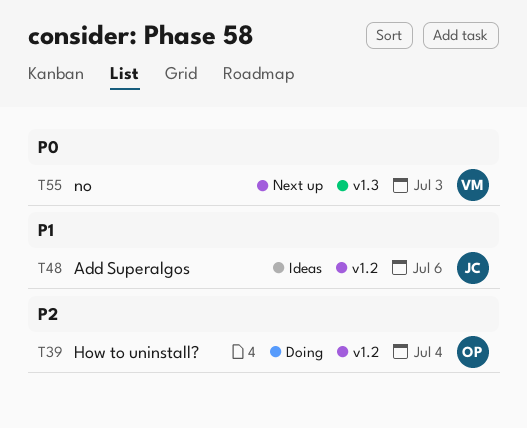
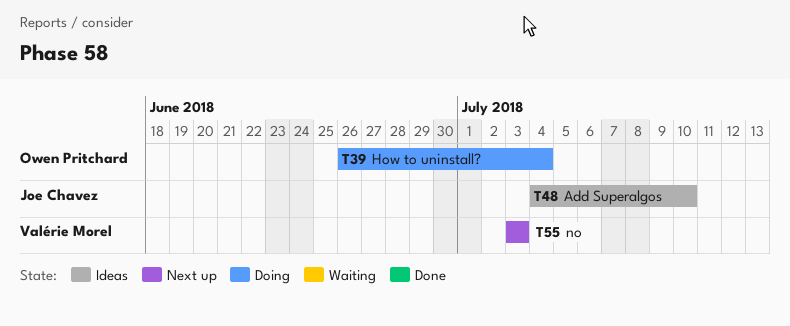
T48, due: Jul 6 -> Jul 10

